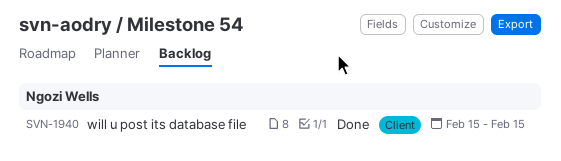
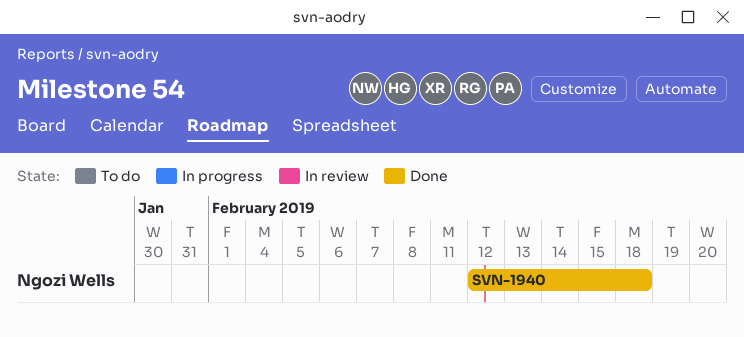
SVN-1940, start: Feb 15 -> Feb 12
SVN-1940, due: Feb 15 -> Feb 18

